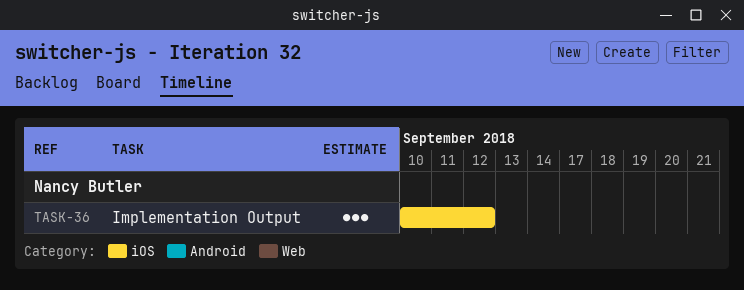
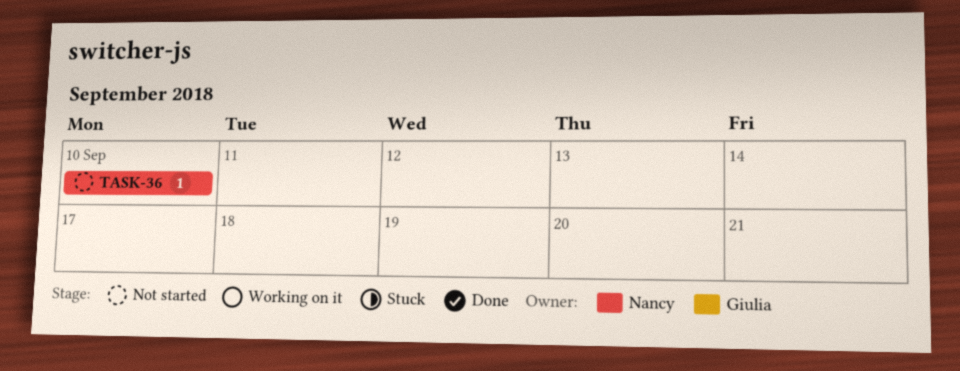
TASK-36, estimate: 3 -> 1
TASK-36, due: Sep 12 -> Sep 10

